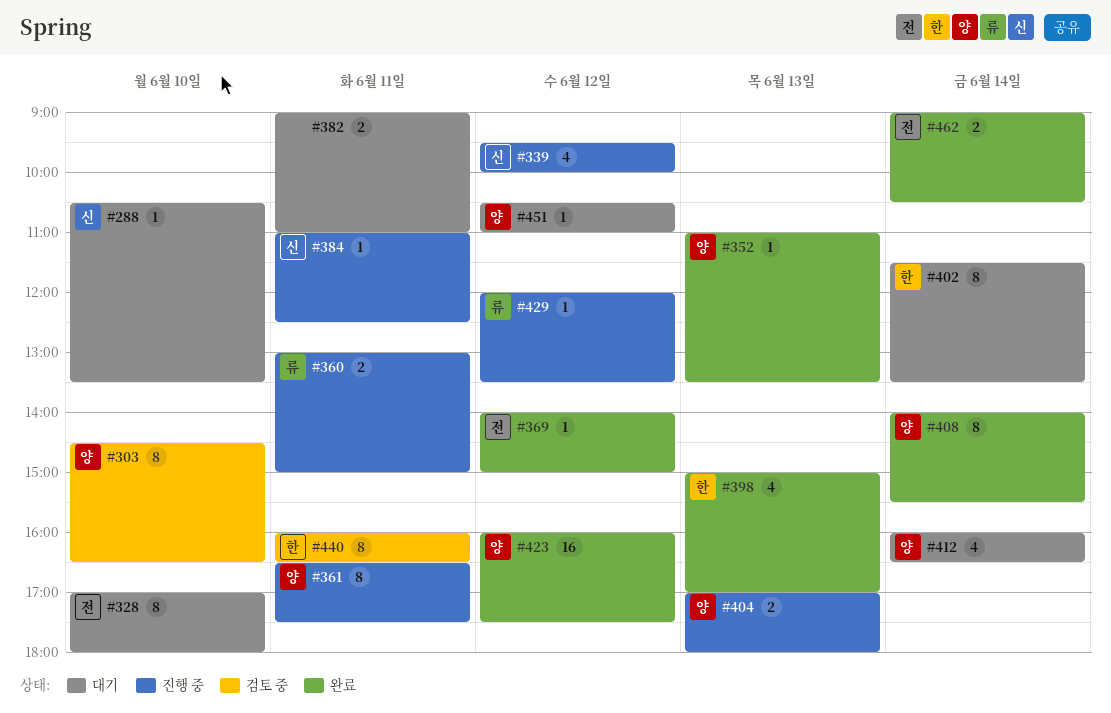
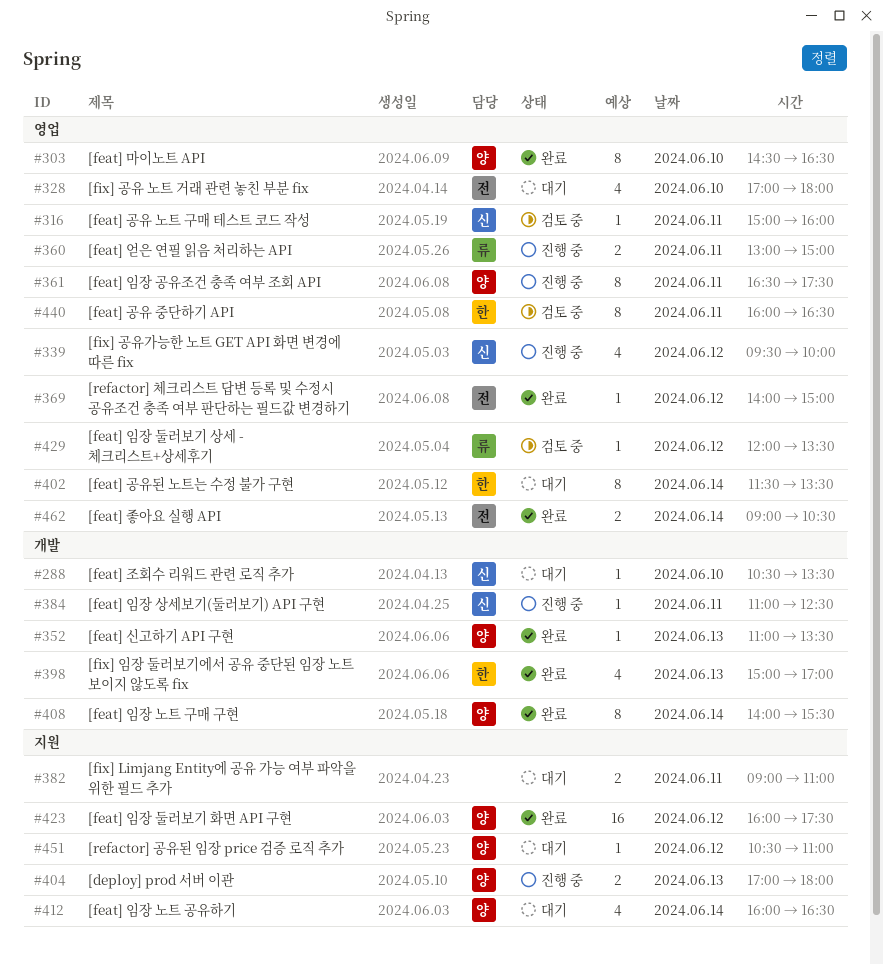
#303, status: 검토 중 -> 완료
#316: none -> present
#328, estimate: 8 -> 4
#429, status: 진행 중 -> 검토 중

